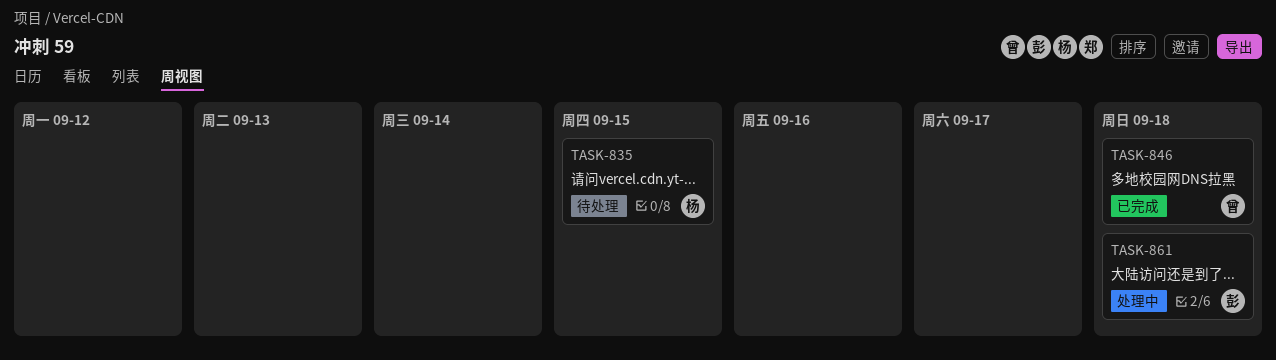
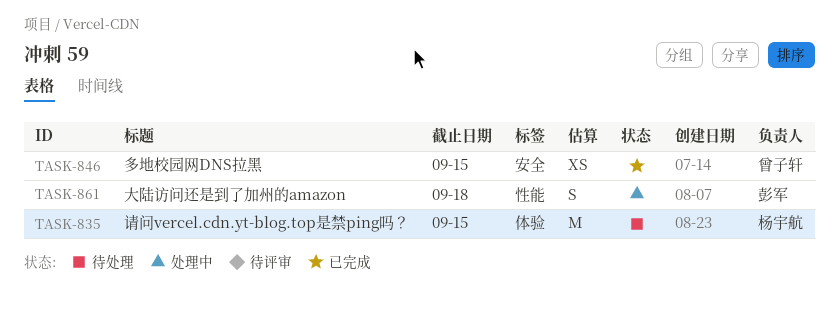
TASK-846, due: Sep 18 -> Sep 15

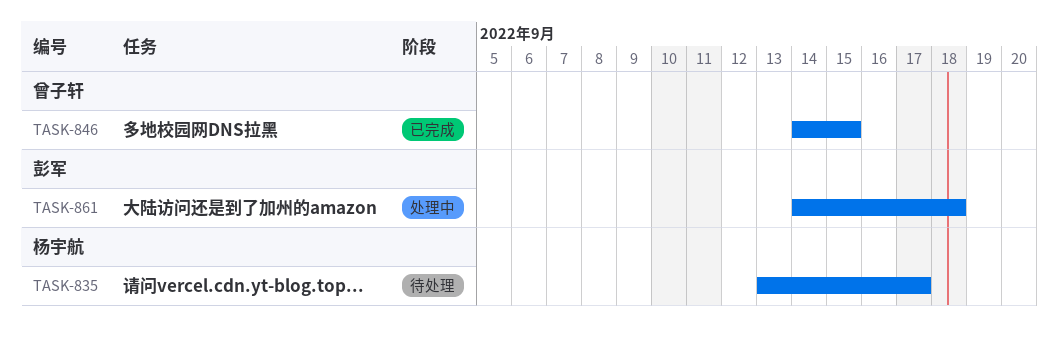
TASK-835, due: Sep 15 -> Sep 17

